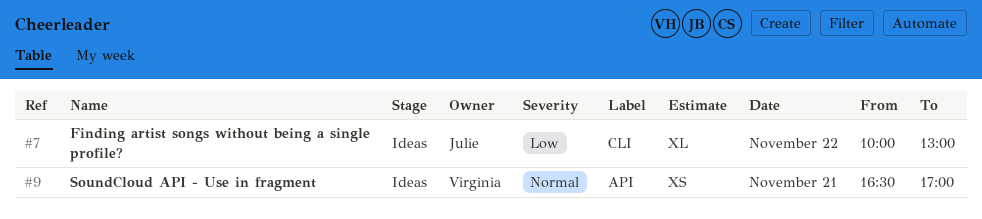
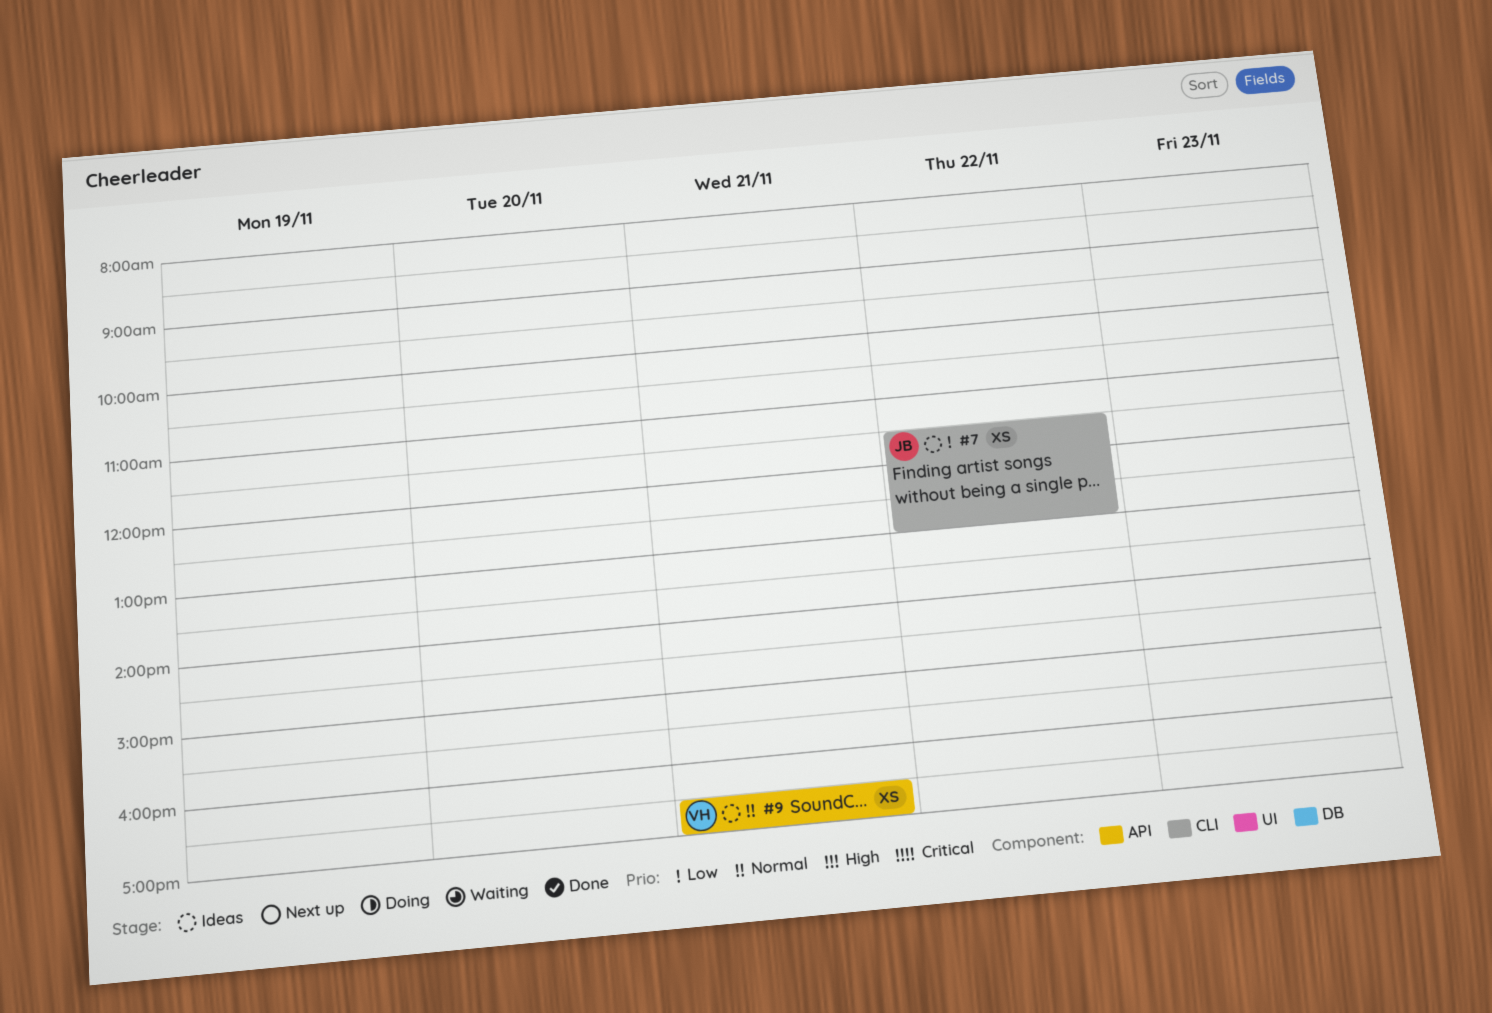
#7, estimate: XL -> XS
#7, begins: 10:00 -> 11:30

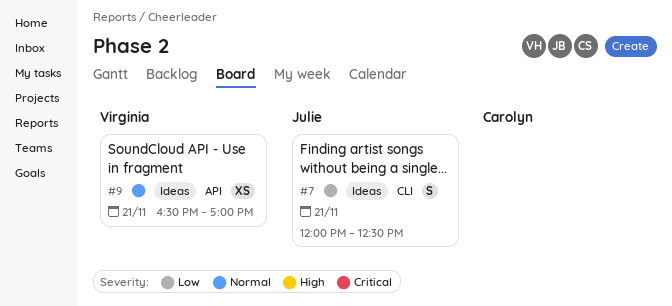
#7, estimate: XS -> S
#7, day: Nov 22 -> Nov 21
#7, begins: 11:30 -> 12:00
#7, ends: 13:00 -> 12:30

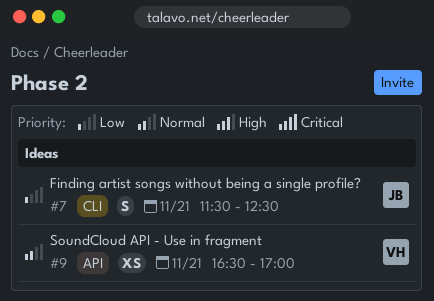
#7, begins: 12:00 -> 11:30

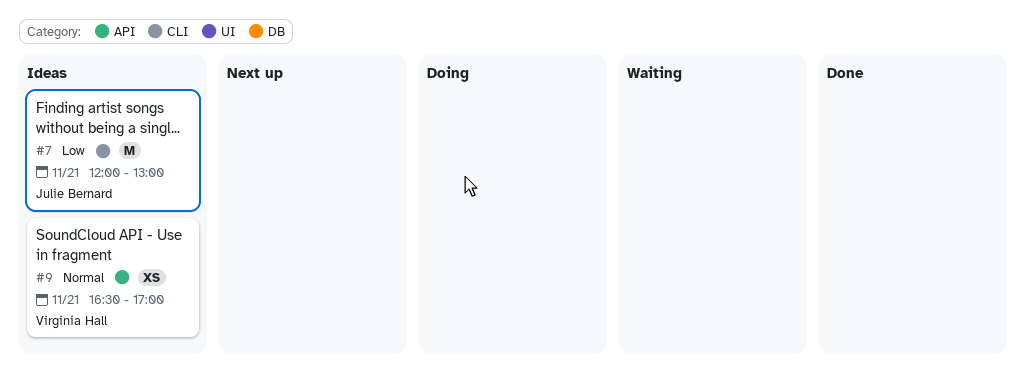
#7, estimate: S -> M
#7, begins: 11:30 -> 12:00
#7, ends: 12:30 -> 13:00

